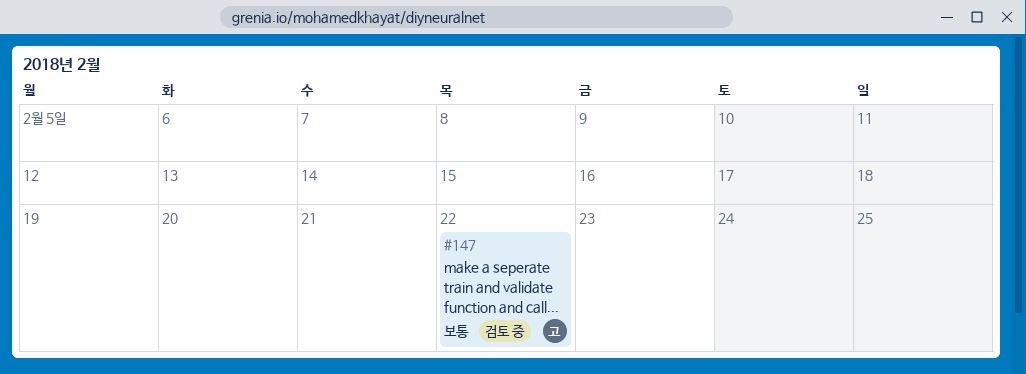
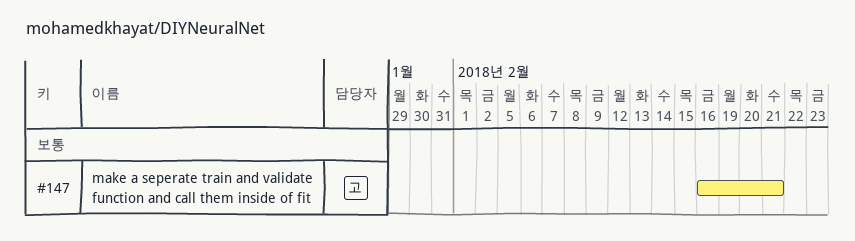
#147, due: Feb 22 -> Feb 21

